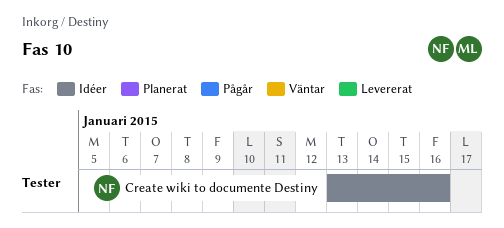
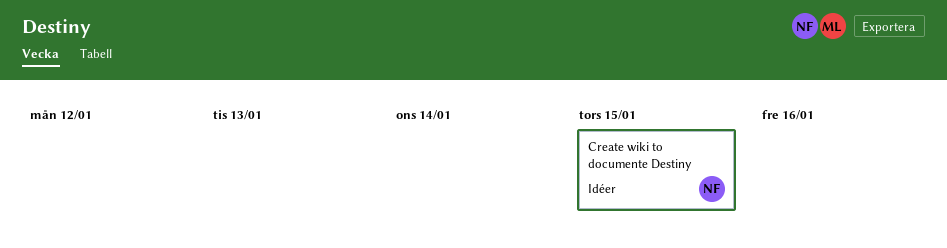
Create wiki to documente Destiny, due: Jan 16 -> Jan 15

